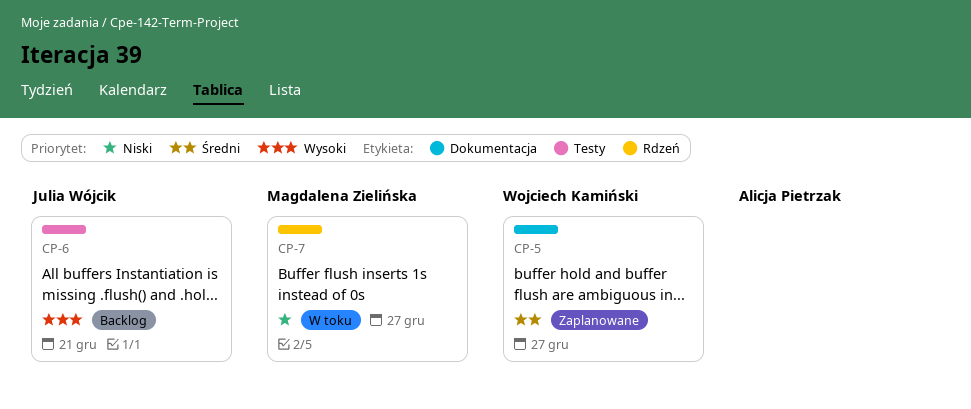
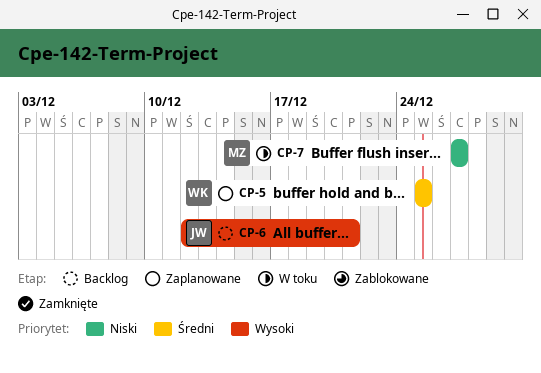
CP-5, due: Dec 27 -> Dec 25

